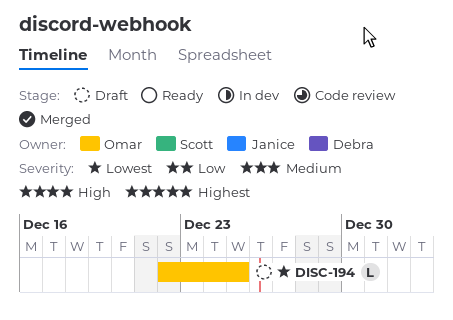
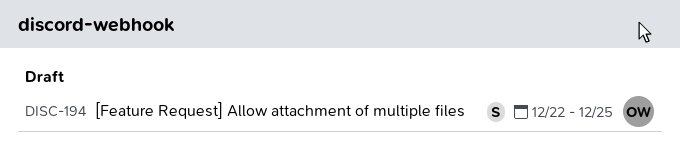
DISC-194, estimate: L -> S

